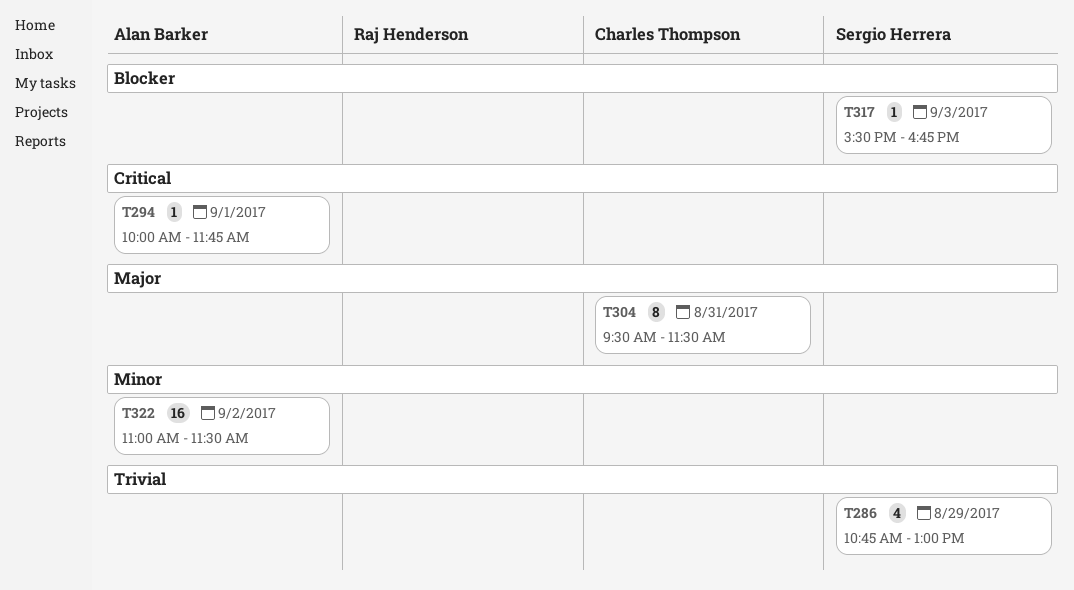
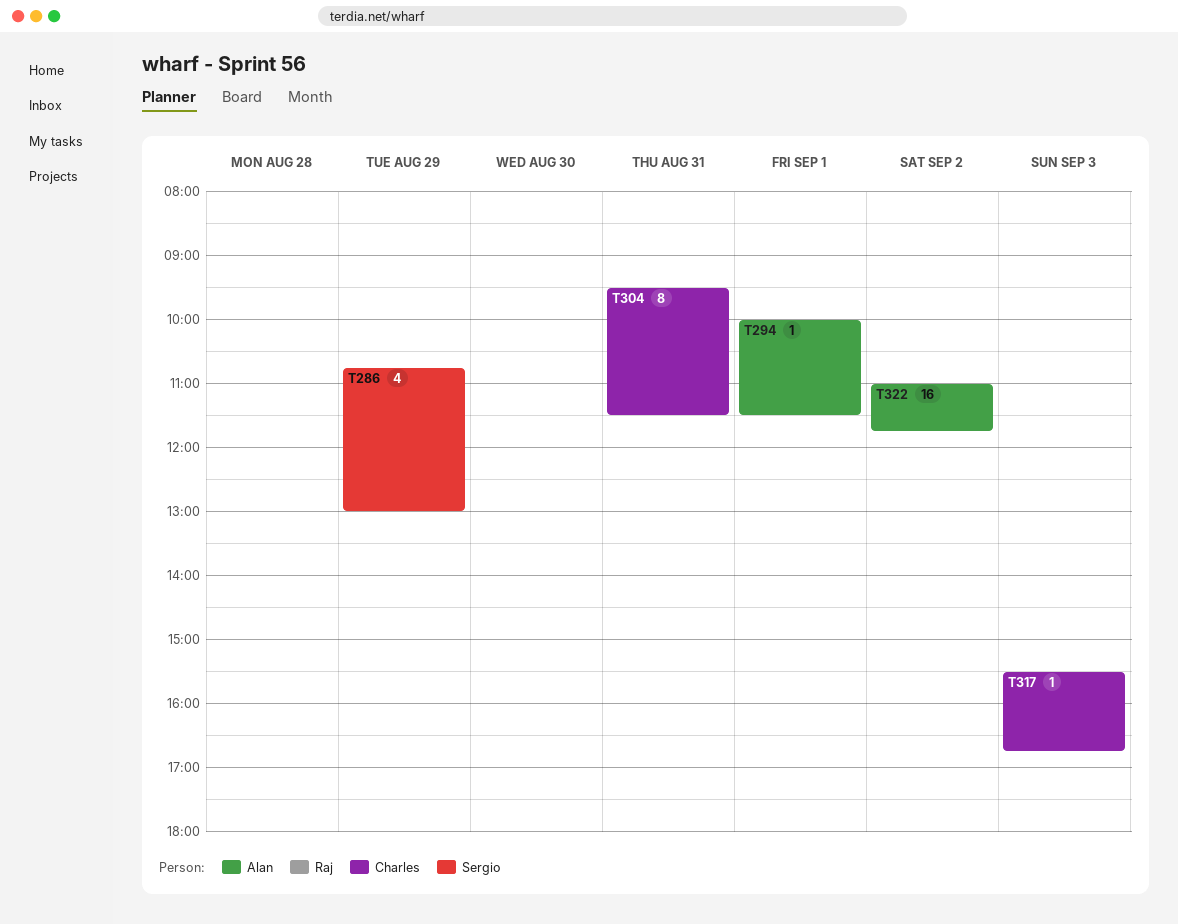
T294, ends: 11:45 -> 11:30
T317, owner: Sergio Herrera -> Charles Thompson
T322, ends: 11:30 -> 11:45

